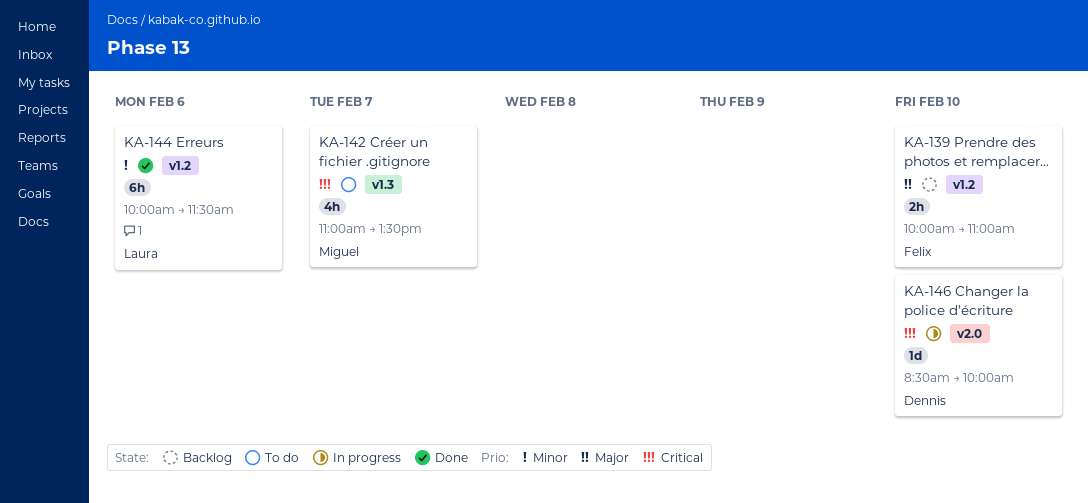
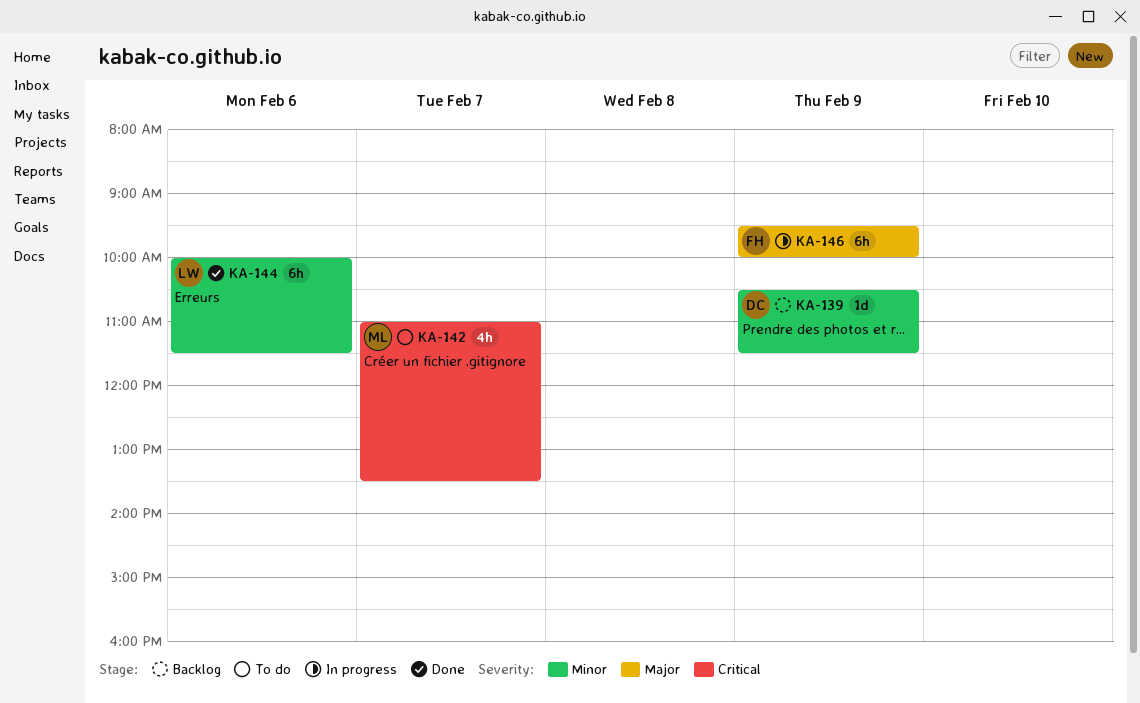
KA-139, owner: Felix -> Dennis
KA-139, priority: Major -> Minor
KA-139, estimate: 2h -> 1d
KA-139, day: Feb 10 -> Feb 9
KA-139, begins: 10:00 -> 10:30
KA-139, ends: 11:00 -> 11:30
KA-146, owner: Dennis -> Felix
KA-146, priority: Critical -> Major
KA-146, estimate: 1d -> 6h
KA-146, day: Feb 10 -> Feb 9
KA-146, begins: 08:30 -> 09:30

